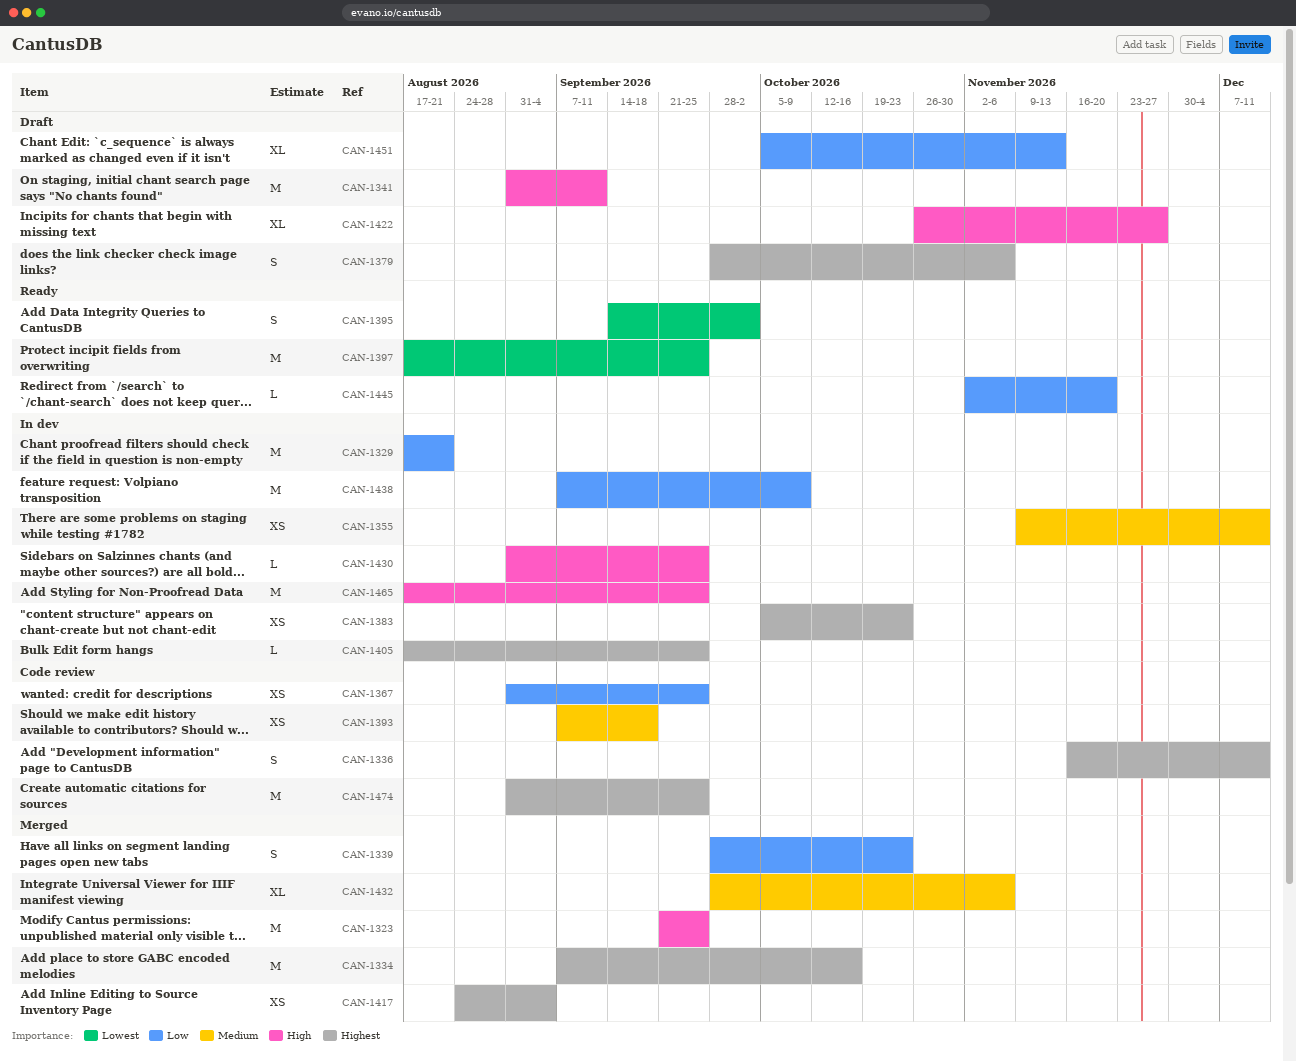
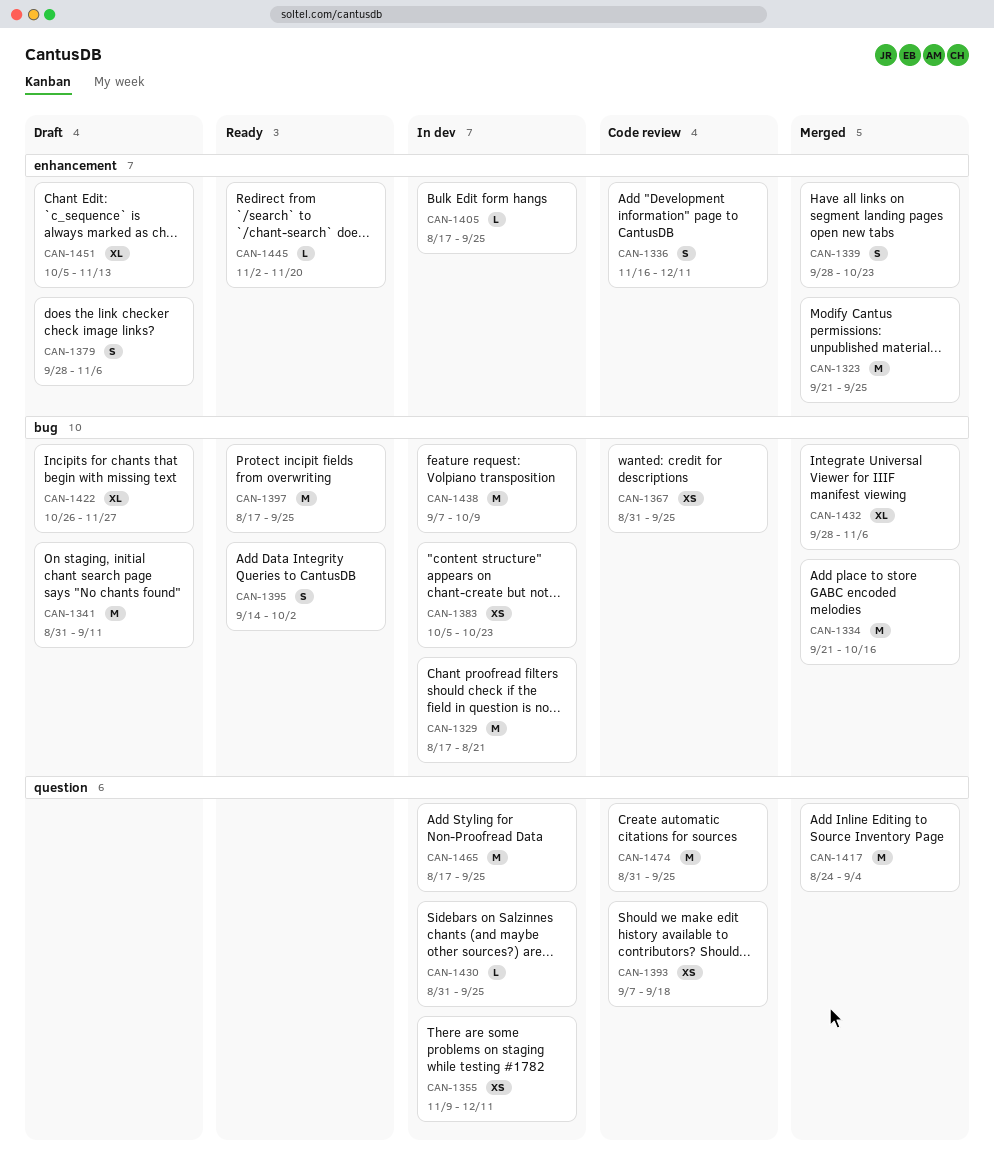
CAN-1334, start: Sep 7 -> Sep 21
CAN-1417, estimate: XS -> M

